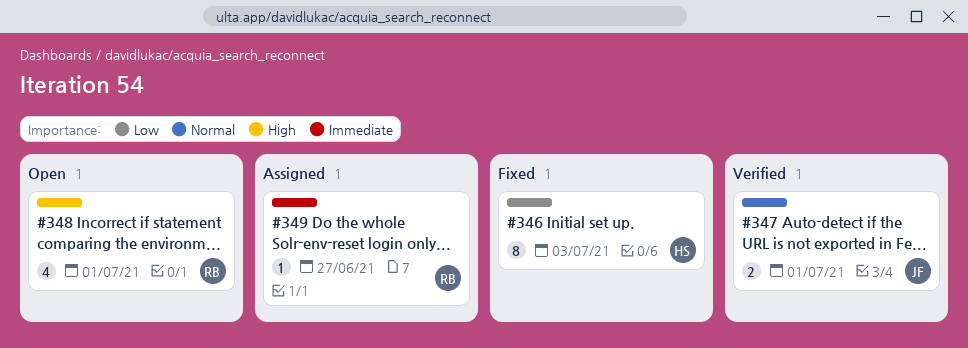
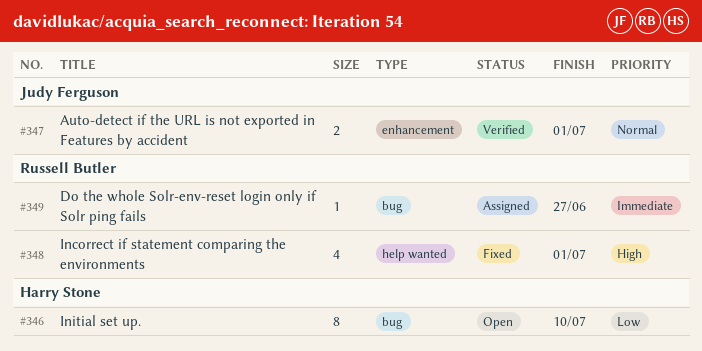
#346, status: Fixed -> Open
#346, due: Jul 3 -> Jul 10
#348, status: Open -> Fixed

